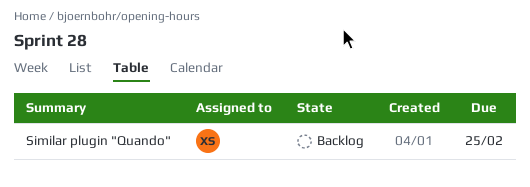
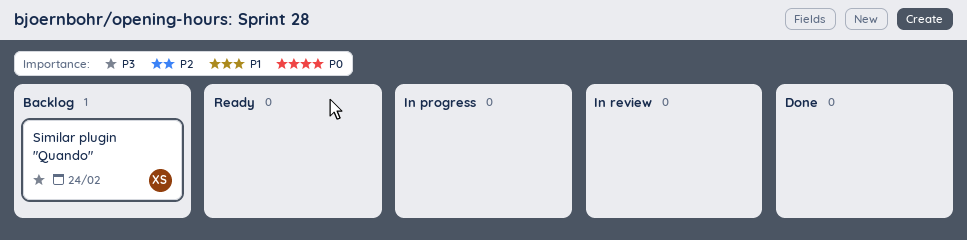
Similar plugin "Quando", due: Feb 25 -> Feb 24

